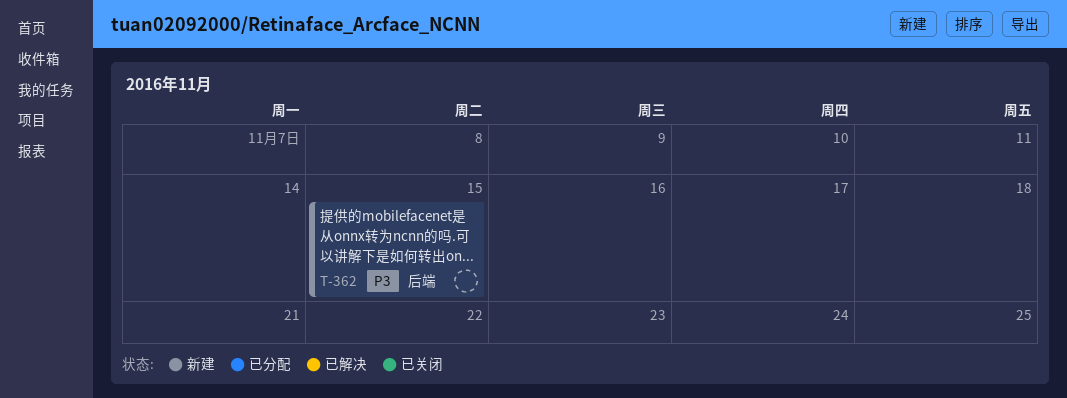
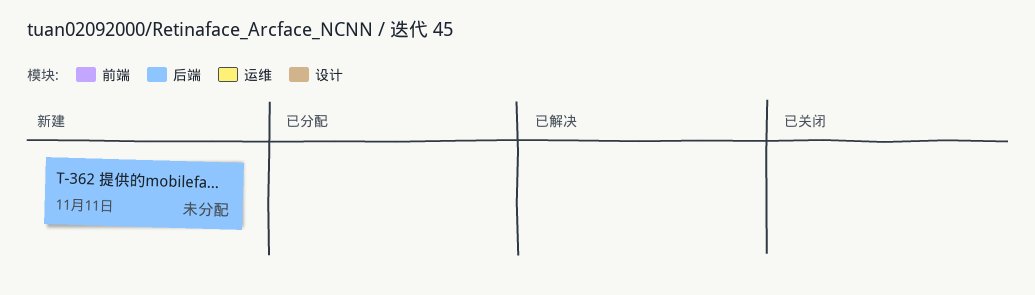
T-362, due: Nov 15 -> Nov 11

